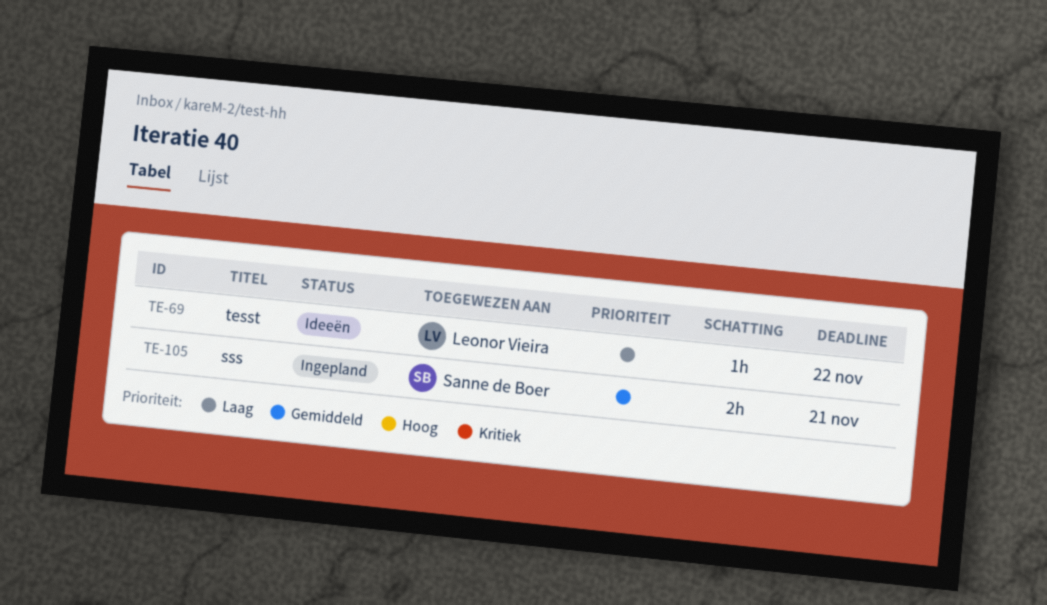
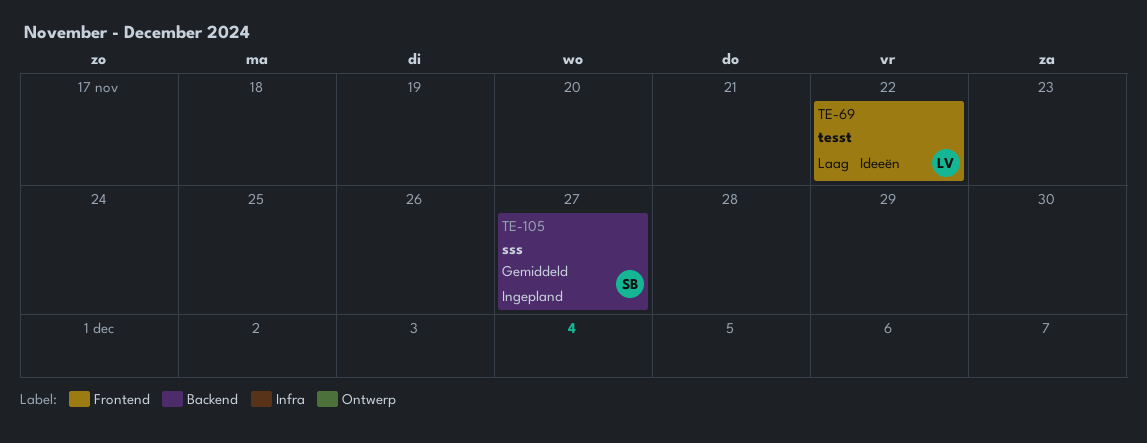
TE-105, due: Nov 21 -> Nov 27

